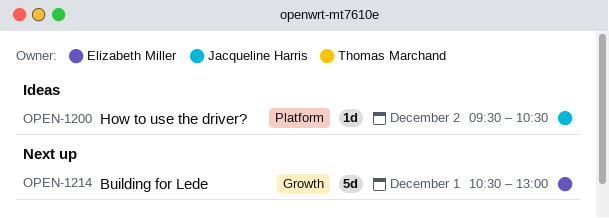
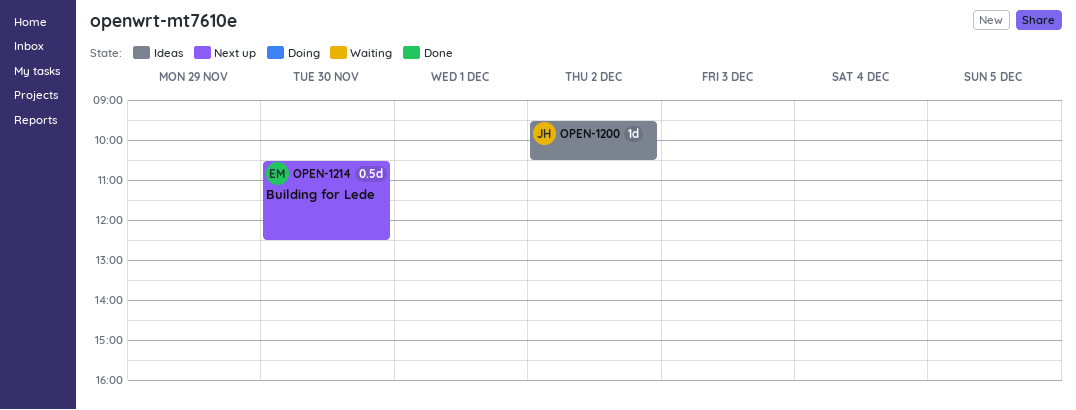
OPEN-1214, estimate: 5d -> 0.5d
OPEN-1214, day: Dec 1 -> Nov 30
OPEN-1214, ends: 13:00 -> 12:30

